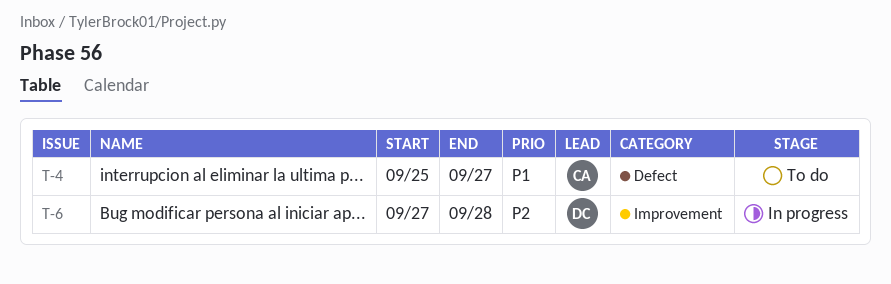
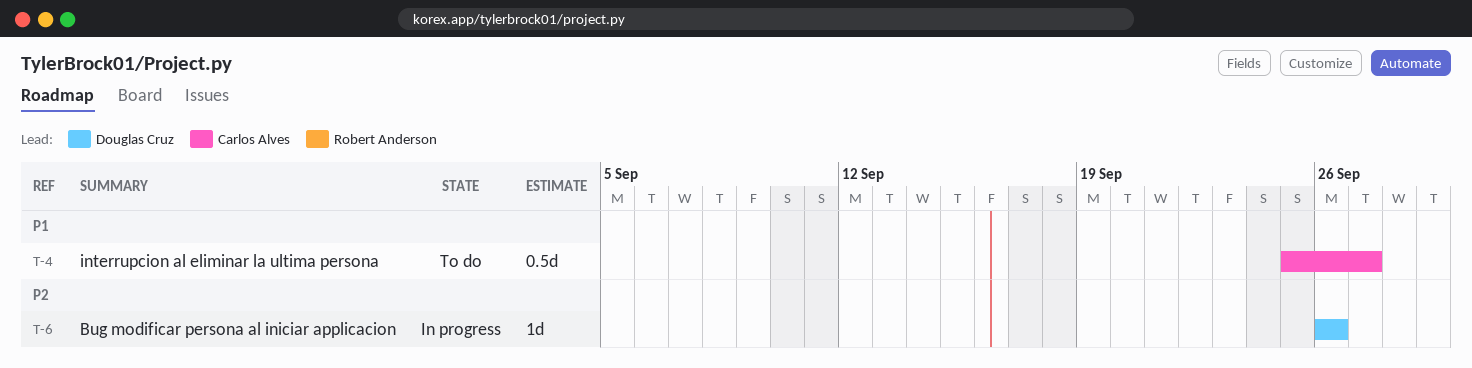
T-6, start: Sep 27 -> Sep 26
T-6, due: Sep 28 -> Sep 26

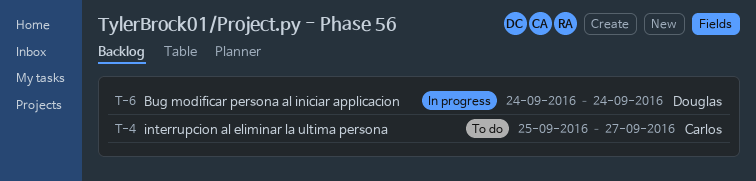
T-6, start: Sep 26 -> Sep 24
T-6, due: Sep 26 -> Sep 24

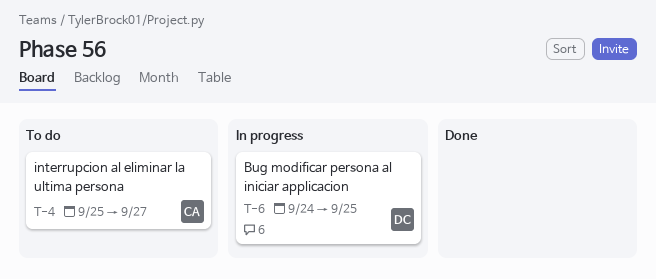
T-6, due: Sep 24 -> Sep 25

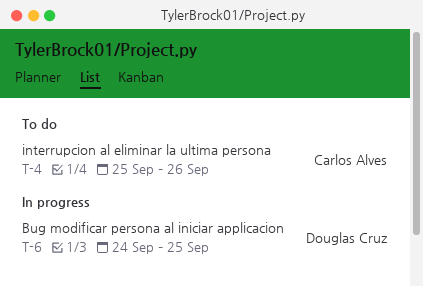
T-4, due: Sep 27 -> Sep 26

